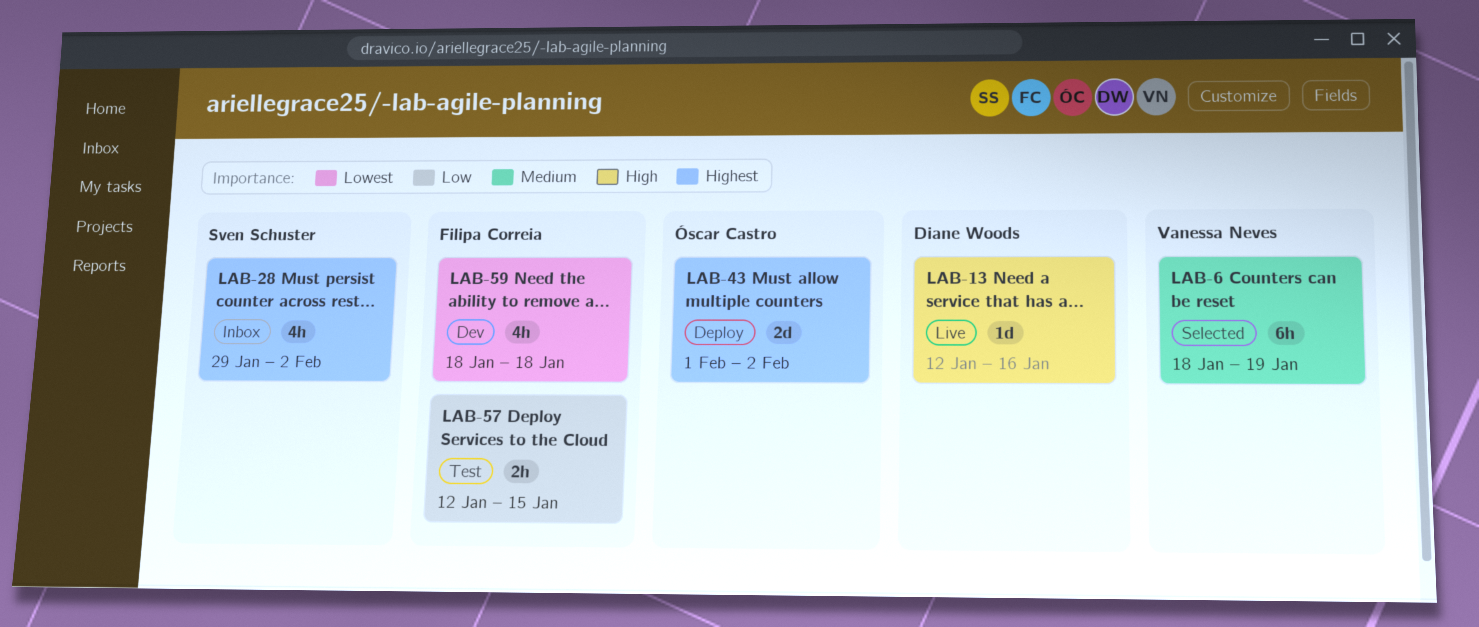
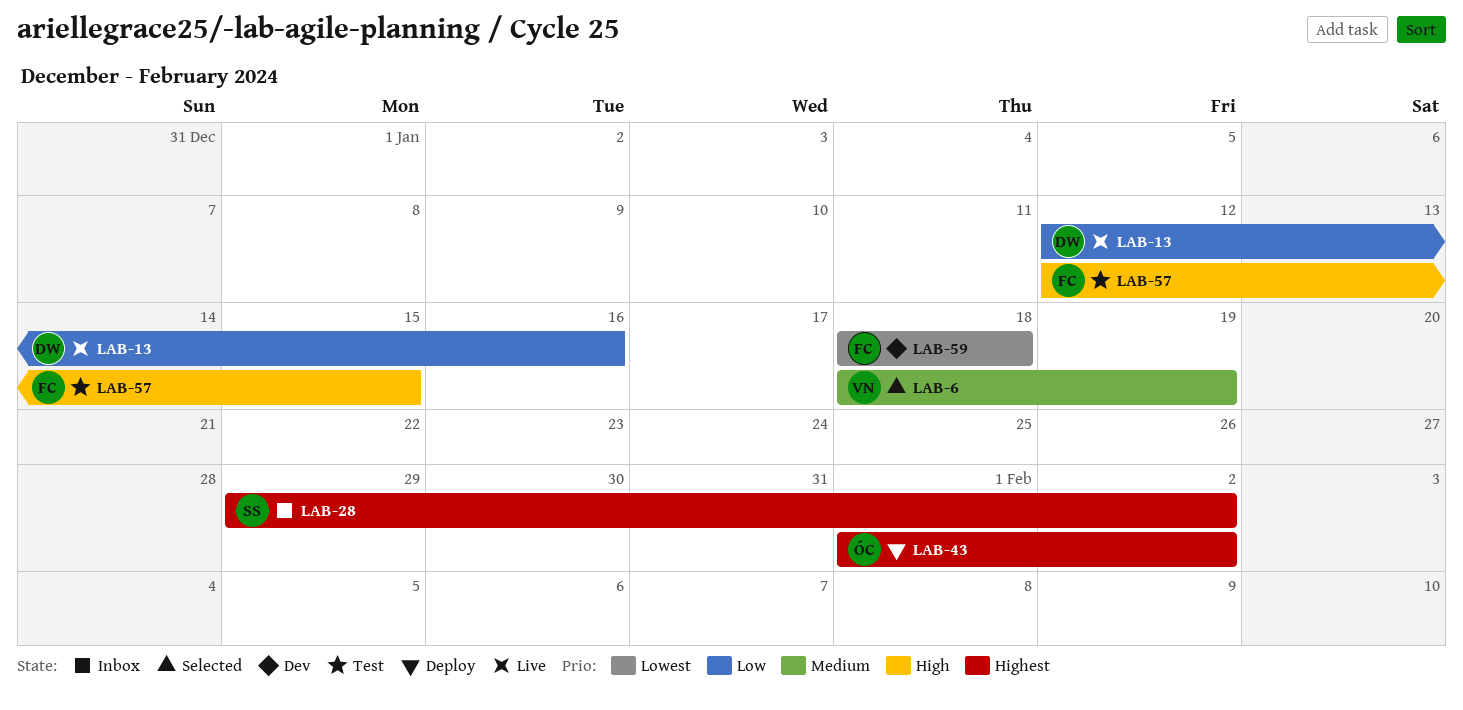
LAB-13, priority: High -> Low
LAB-57, priority: Low -> High

